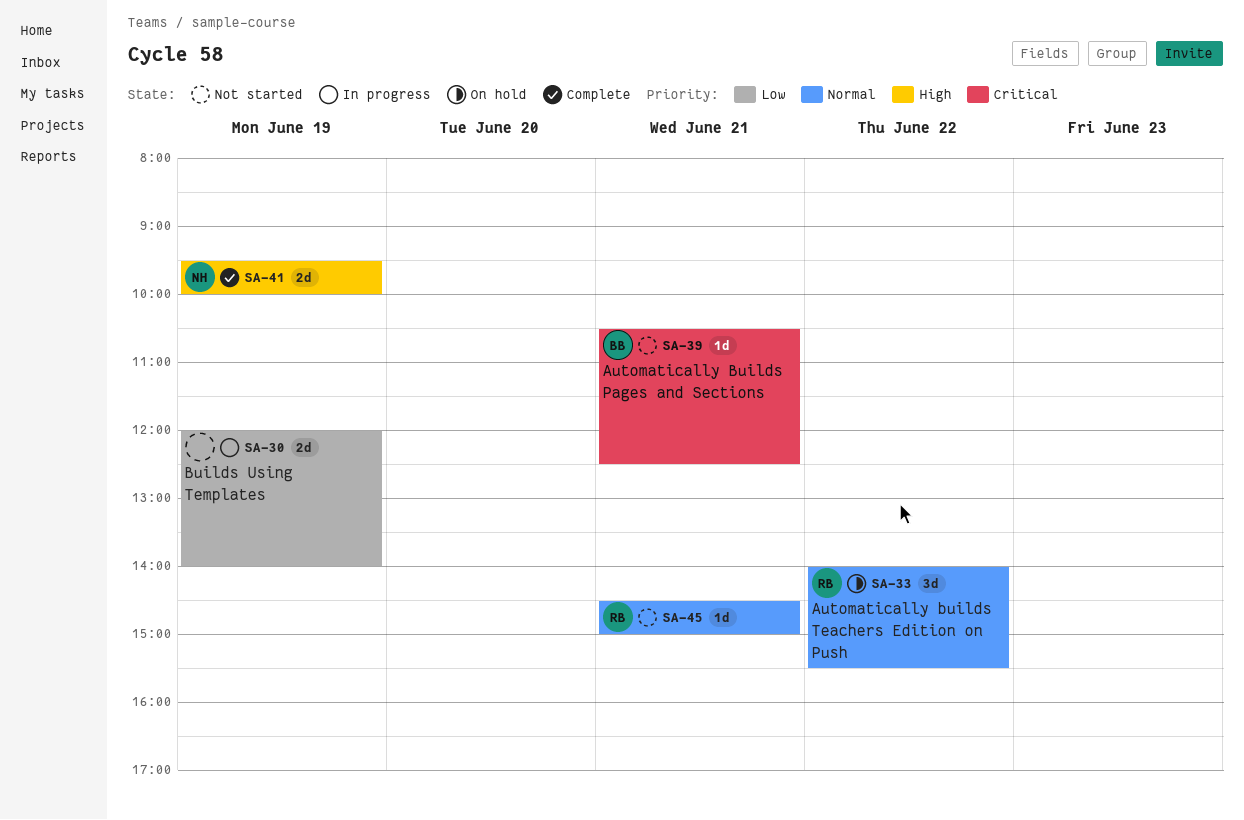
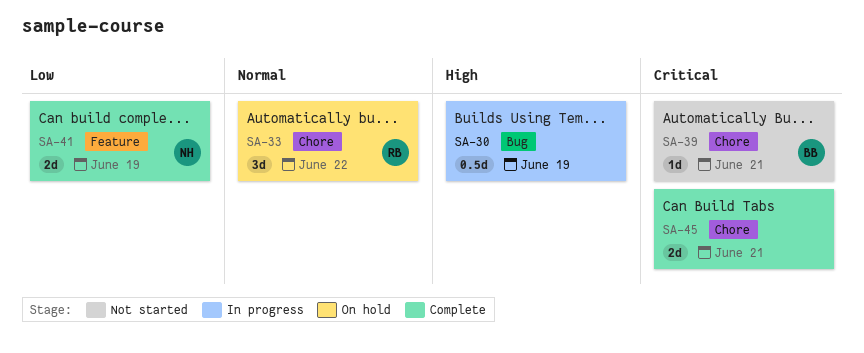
SA-30, priority: Low -> High
SA-30, estimate: 2d -> 0.5d
SA-41, priority: High -> Low
SA-45, status: Not started -> Complete
SA-45, owner: RB -> none
SA-45, priority: Normal -> Critical
SA-45, estimate: 1d -> 2d

